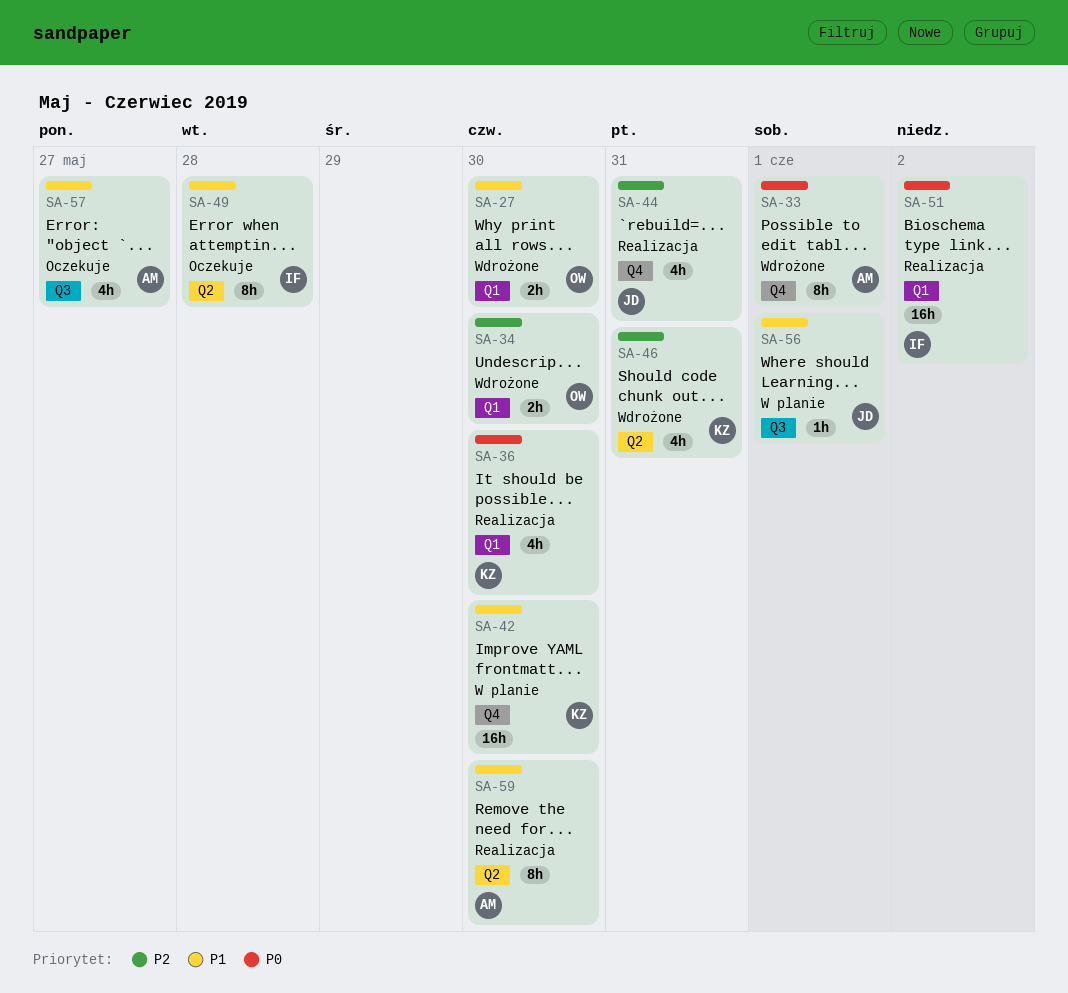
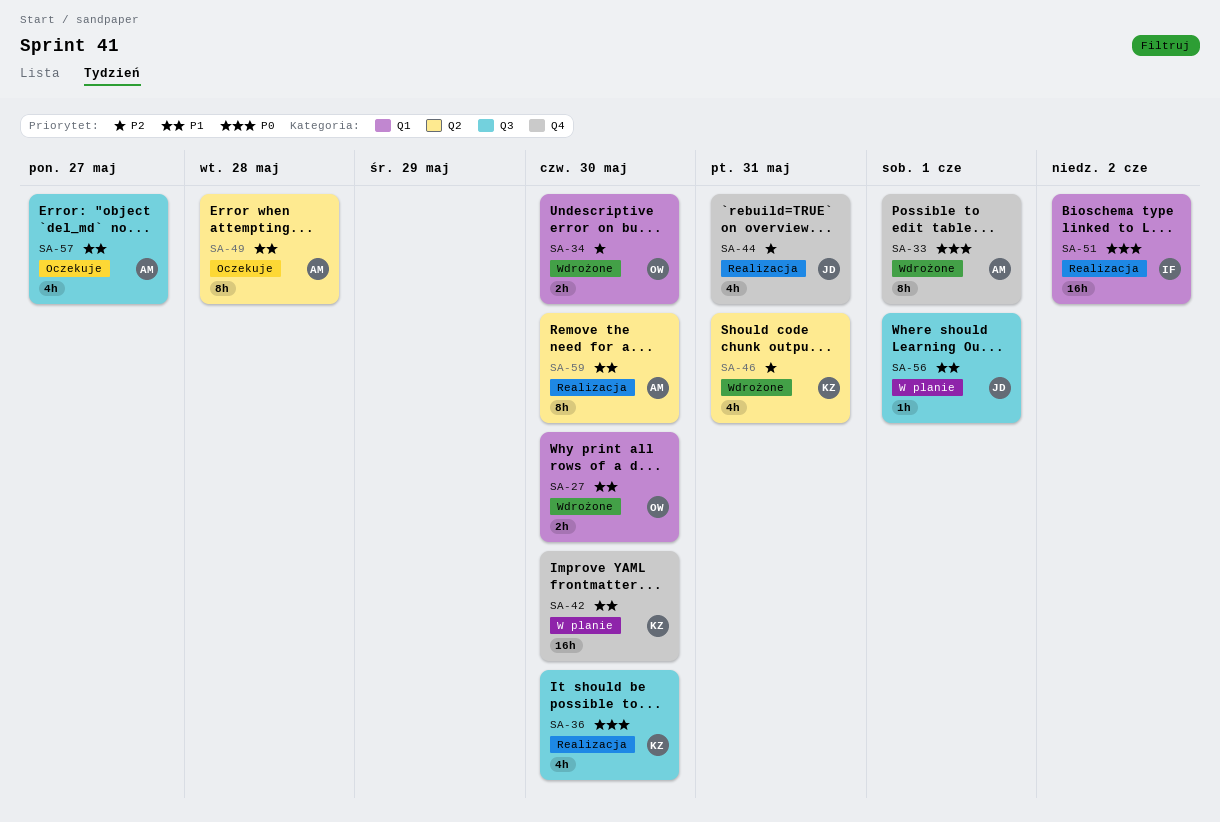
SA-36, label: Q1 -> Q3
SA-49, owner: IF -> AM

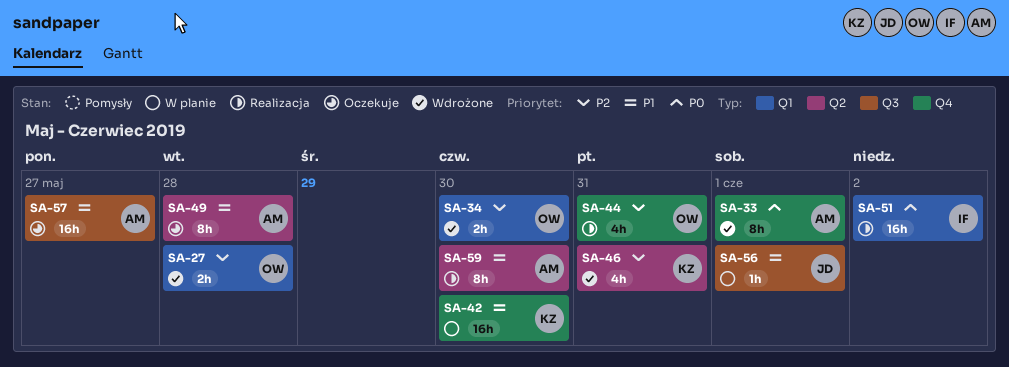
SA-27, priority: P1 -> P2
SA-27, due: May 30 -> May 28
SA-36: present -> none
SA-44, owner: JD -> OW
SA-57, estimate: 4h -> 16h

